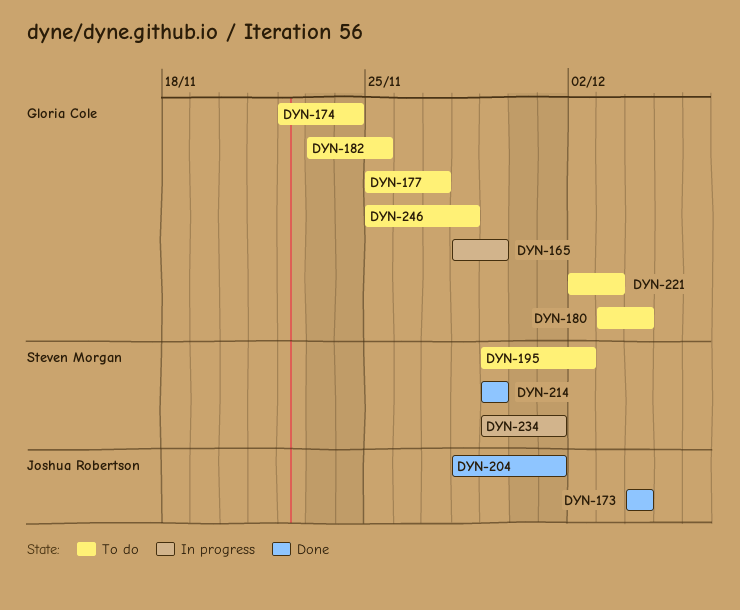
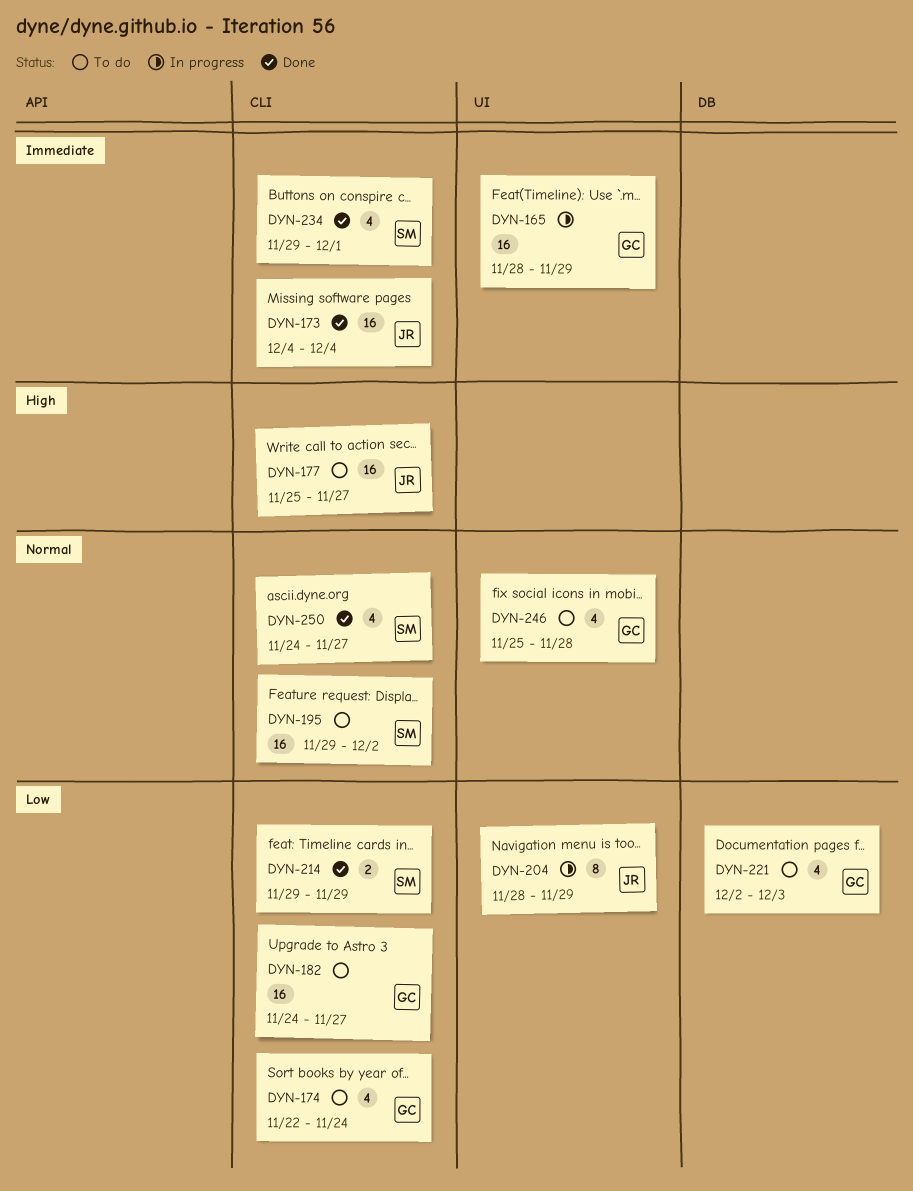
DYN-177, owner: Gloria Cole -> Joshua Robertson
DYN-180: present -> none
DYN-182, start: Nov 23 -> Nov 24
DYN-182, due: Nov 25 -> Nov 27
DYN-204, status: Done -> In progress
DYN-204, due: Dec 1 -> Nov 29
DYN-234, status: In progress -> Done
DYN-250: none -> present

